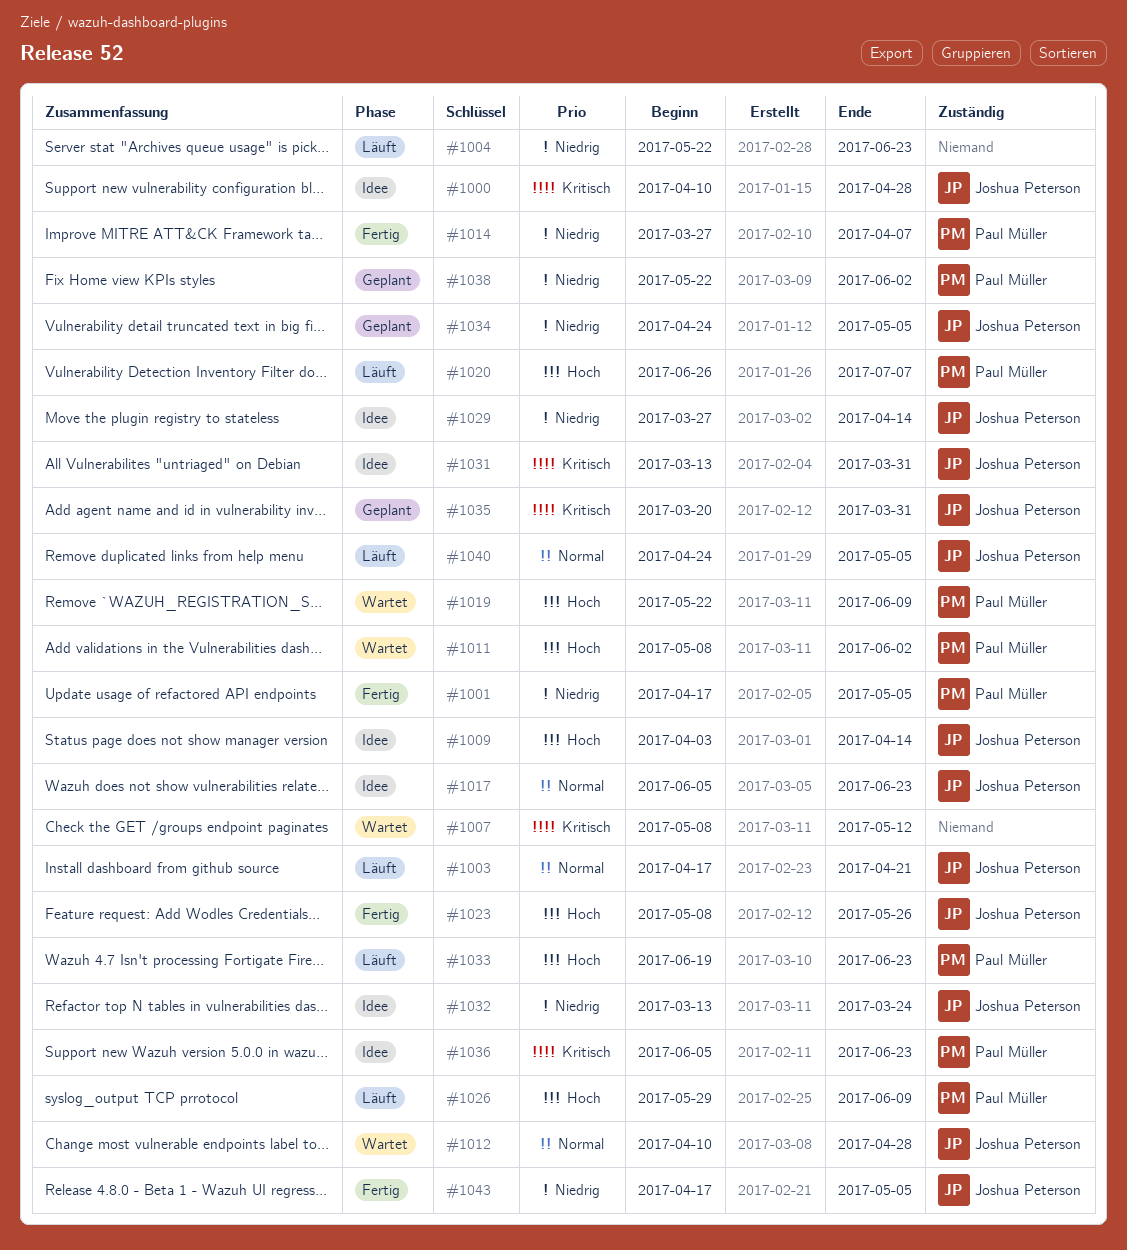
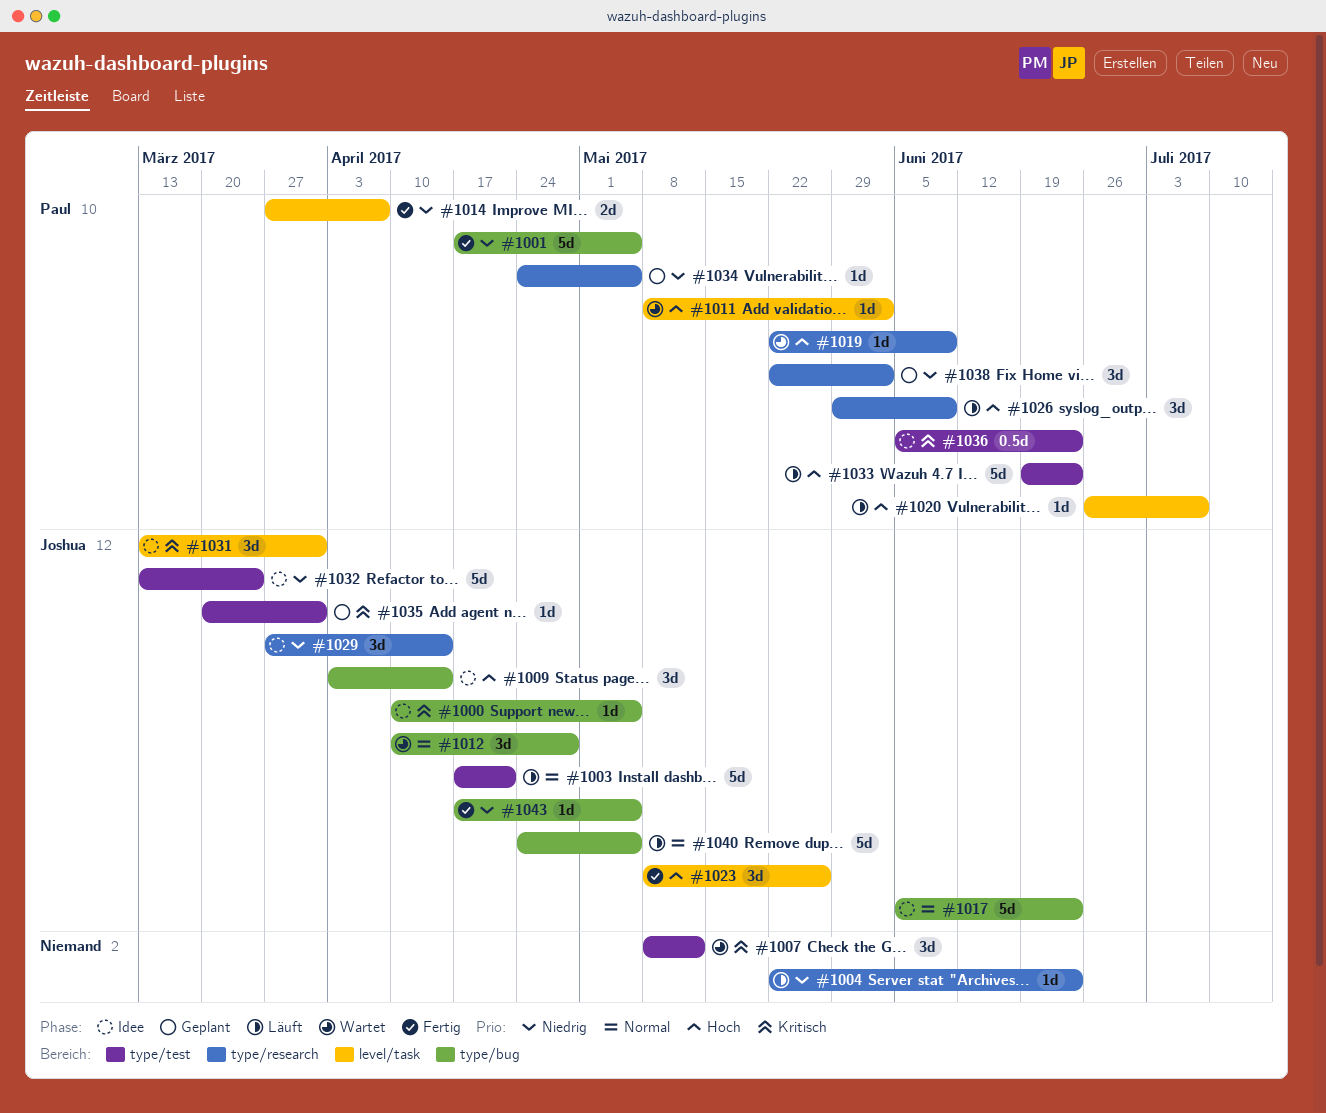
#1000, due: Apr 28 -> May 5
#1034, owner: Joshua Peterson -> Paul Müller

